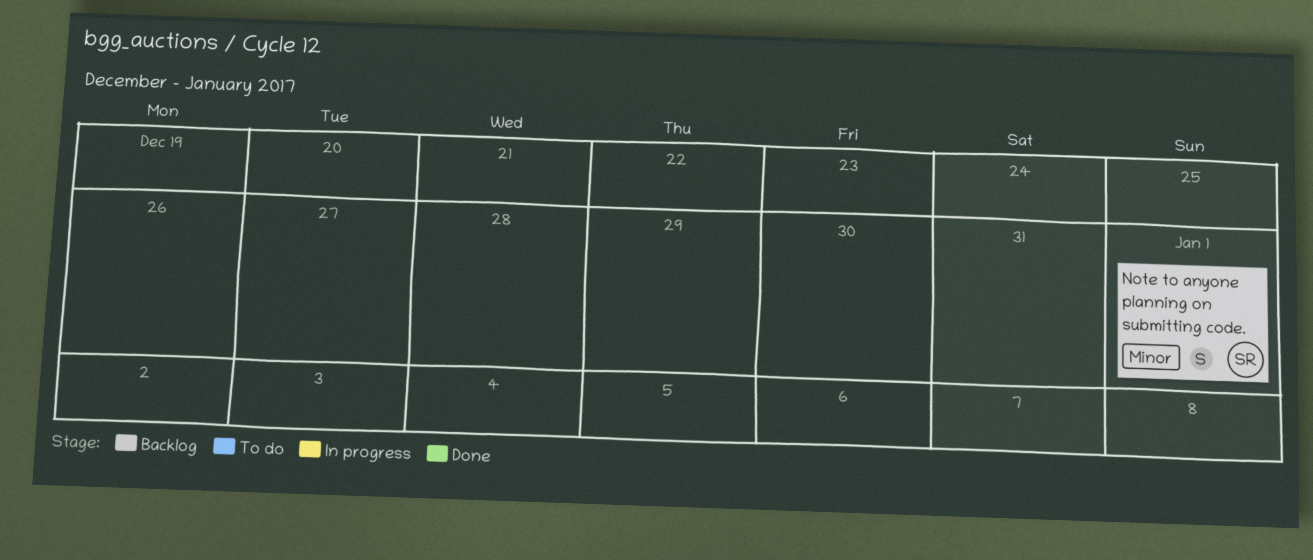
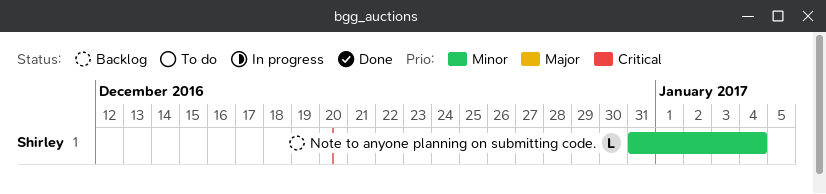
Note to anyone planning on submitting code., estimate: S -> L
Note to anyone planning on submitting code., due: Jan 1 -> Jan 4

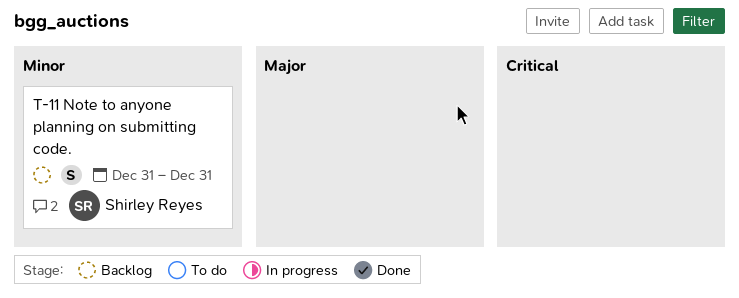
Note to anyone planning on submitting code., estimate: L -> S
Note to anyone planning on submitting code., due: Jan 4 -> Dec 31

